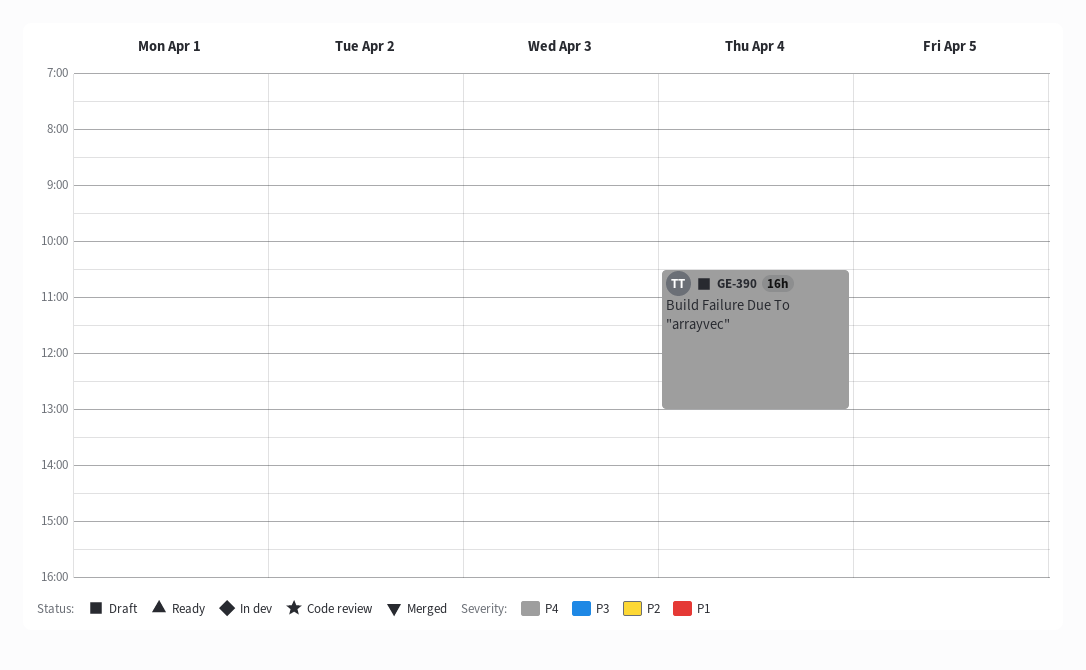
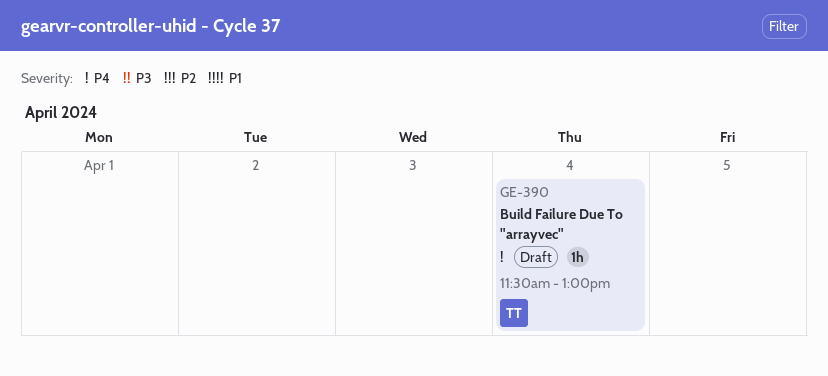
GE-390, estimate: 16h -> 1h
GE-390, begins: 10:30 -> 11:30

